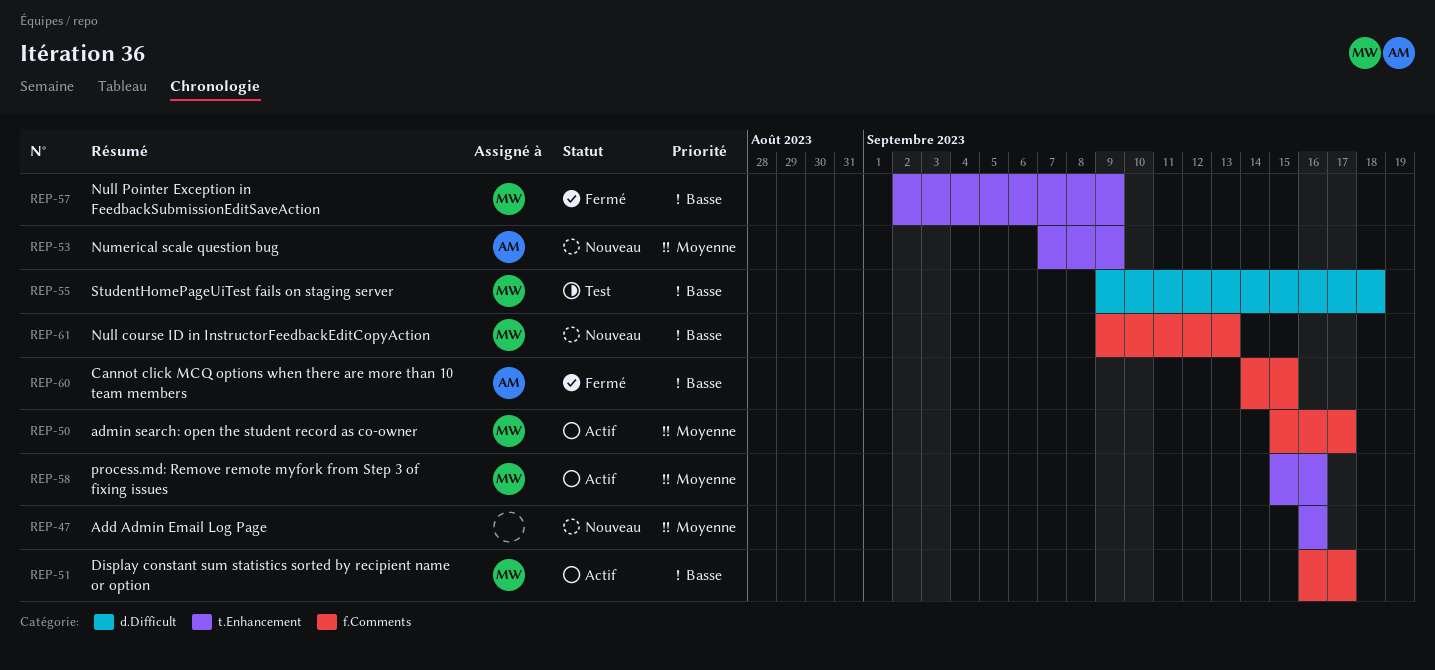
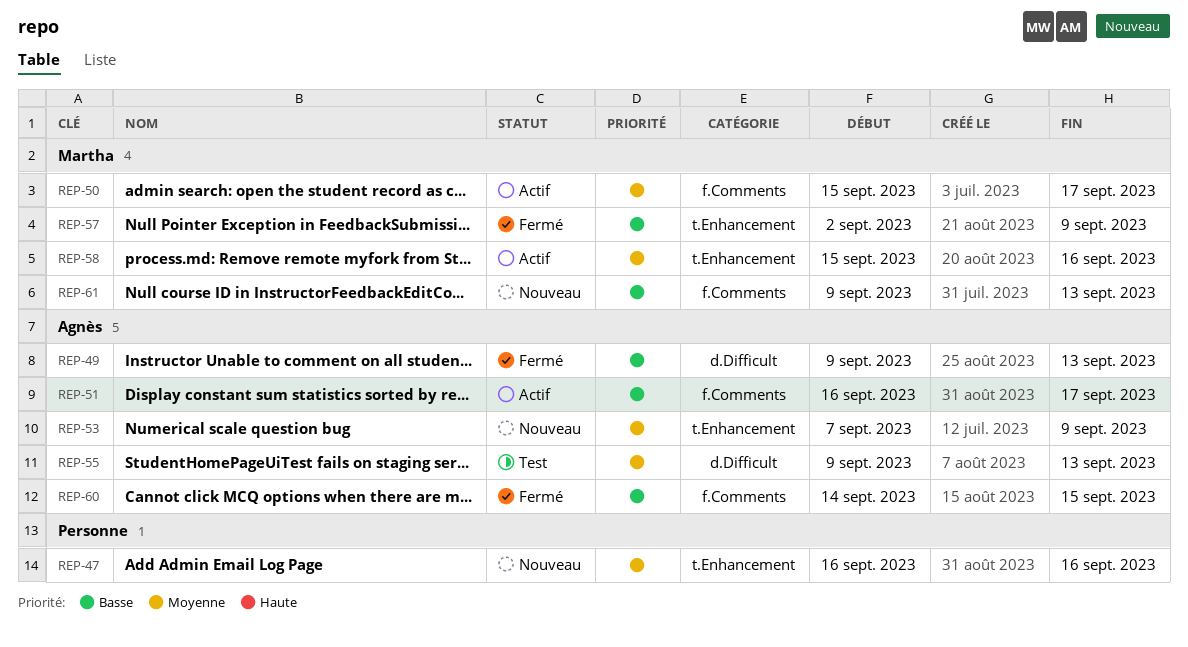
REP-49: none -> present
REP-51, owner: Martha -> Agnès
REP-55, owner: Martha -> Agnès
REP-55, priority: Basse -> Moyenne
REP-55, due: Sep 18 -> Sep 13

